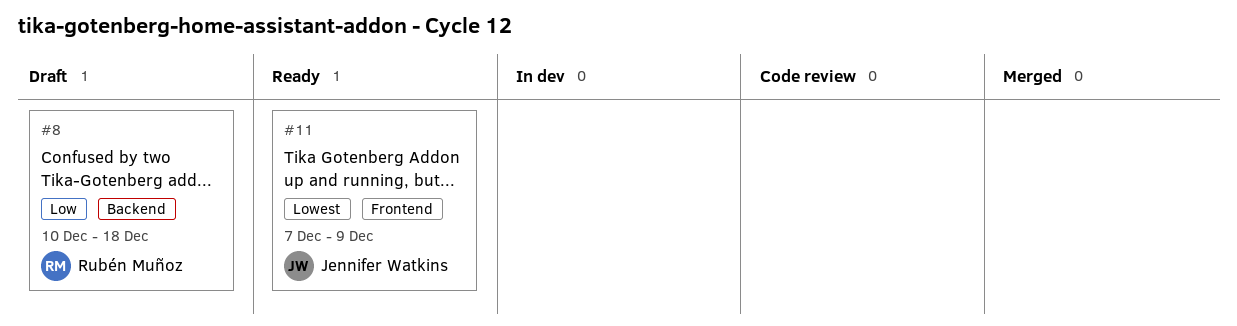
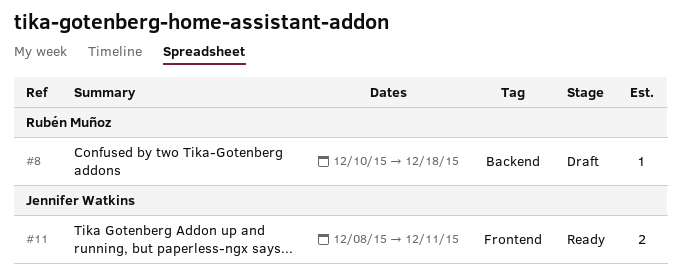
#11, start: Dec 7 -> Dec 8
#11, due: Dec 9 -> Dec 11

